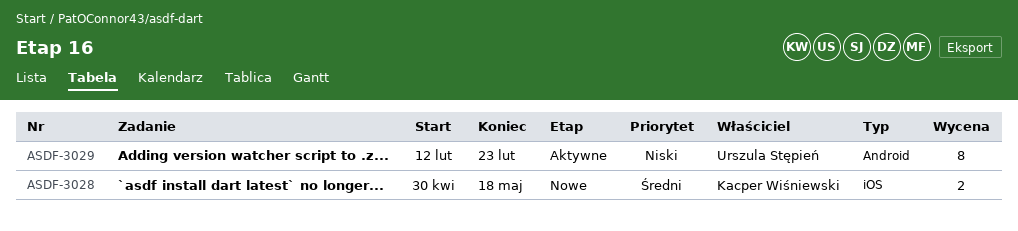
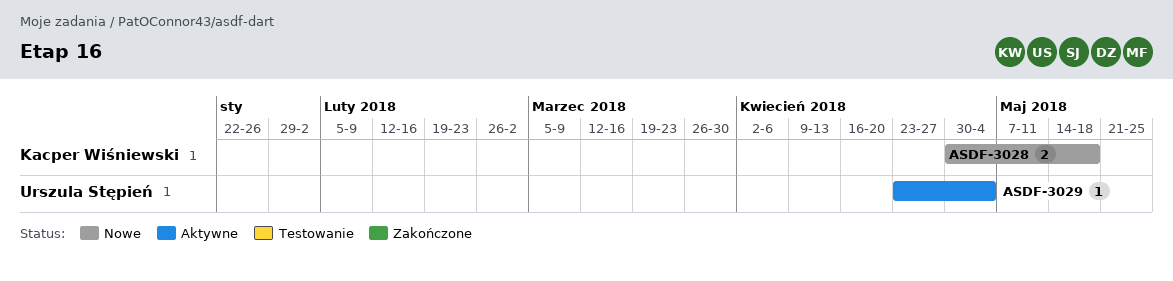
ASDF-3029, estimate: 8 -> 1
ASDF-3029, start: Feb 12 -> Apr 23
ASDF-3029, due: Feb 23 -> May 4

